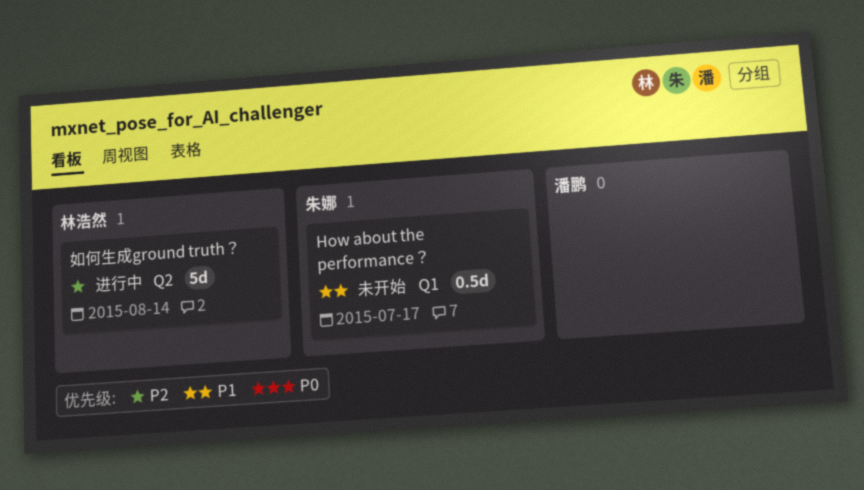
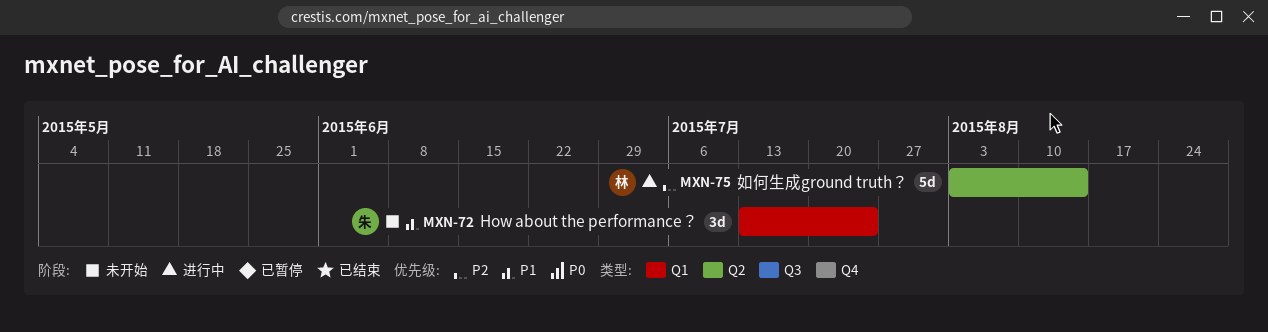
How about the performance？, estimate: 0.5d -> 3d
How about the performance？, due: Jul 17 -> Jul 24

